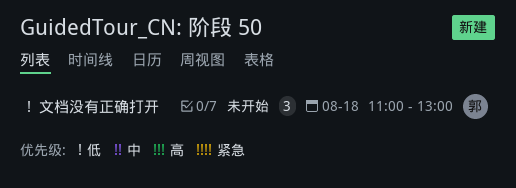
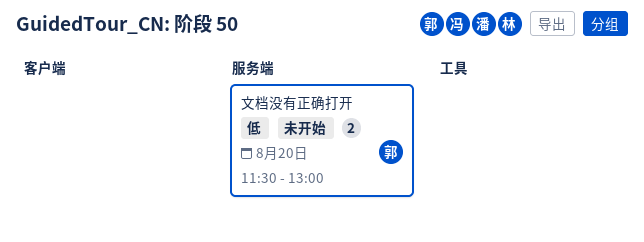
文档没有正确打开, estimate: 3 -> 2
文档没有正确打开, day: Aug 18 -> Aug 20
文档没有正确打开, begins: 11:00 -> 11:30

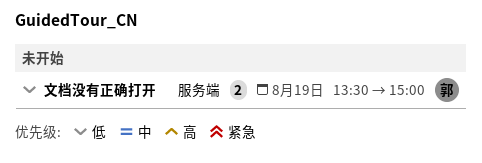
文档没有正确打开, day: Aug 20 -> Aug 19
文档没有正确打开, begins: 11:30 -> 13:30
文档没有正确打开, ends: 13:00 -> 15:00

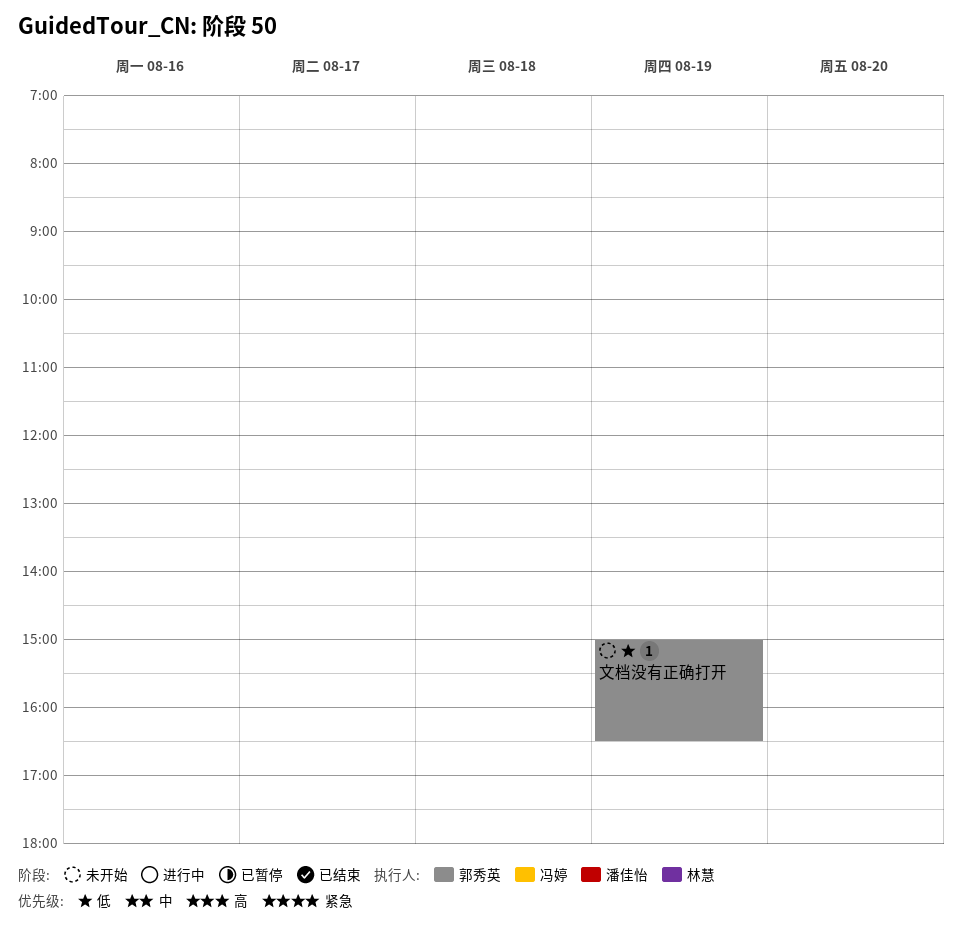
文档没有正确打开, estimate: 2 -> 1
文档没有正确打开, begins: 13:30 -> 15:00
文档没有正确打开, ends: 15:00 -> 16:30

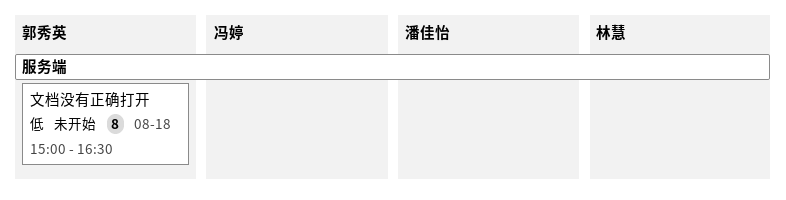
文档没有正确打开, estimate: 1 -> 8
文档没有正确打开, day: Aug 19 -> Aug 18

